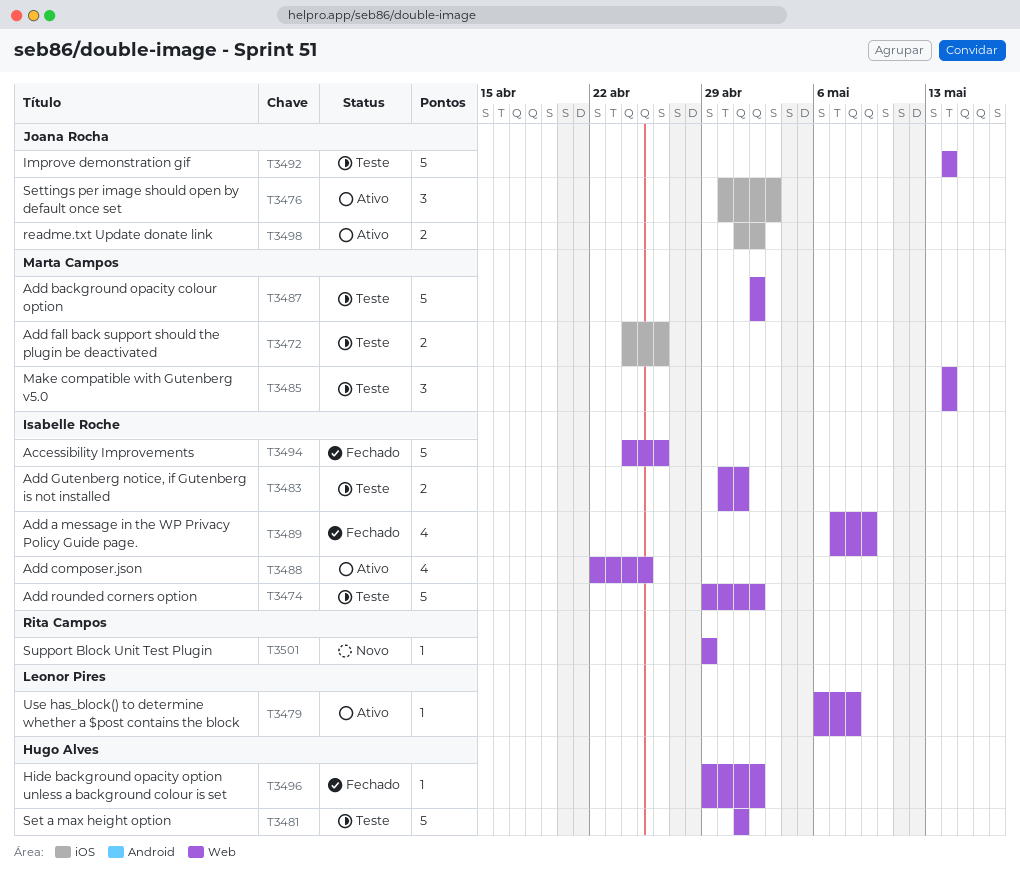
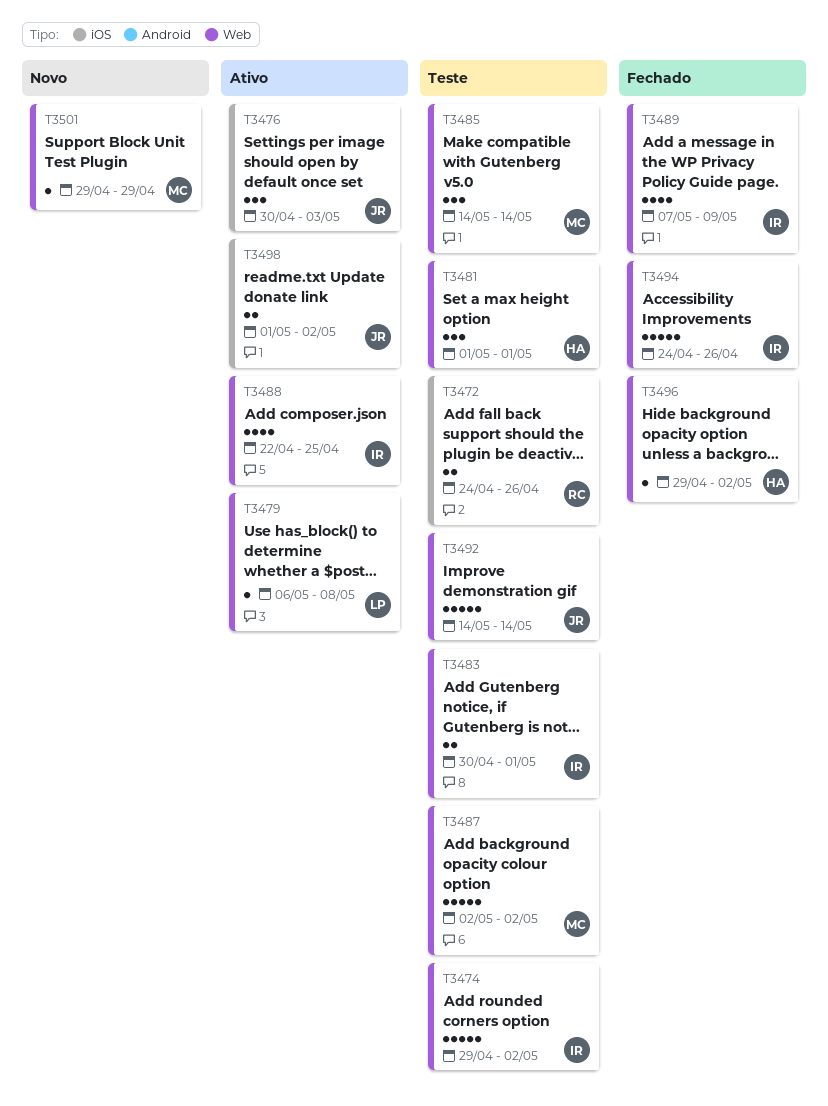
T3472, owner: Marta Campos -> Rita Campos
T3481, estimate: 5 -> 3
T3501, owner: Rita Campos -> Marta Campos

